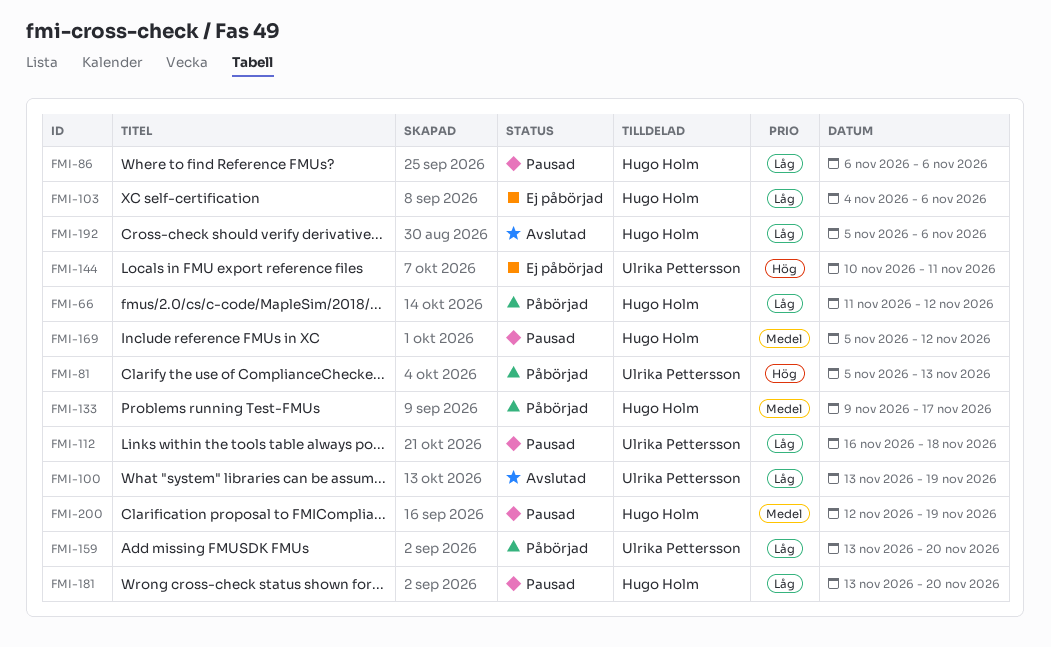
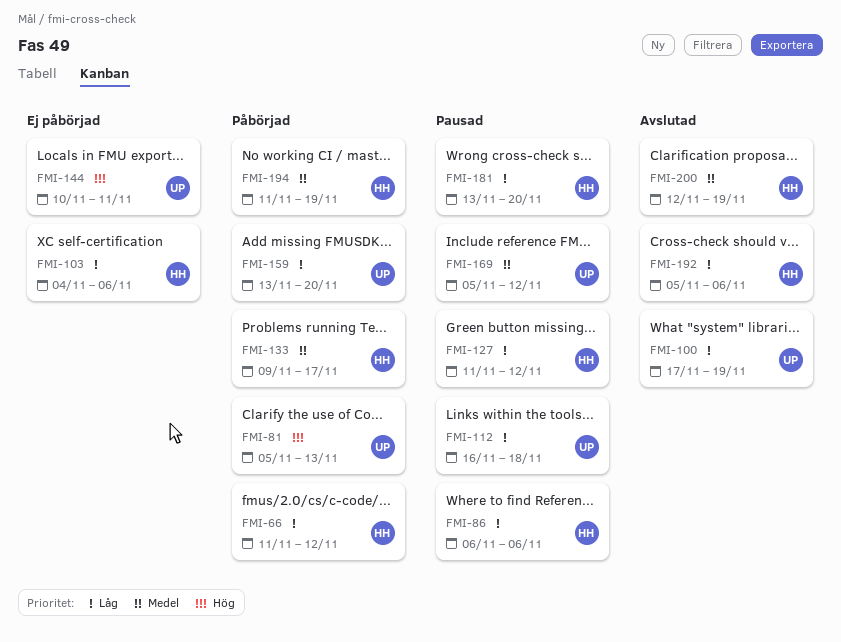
FMI-100, start: Nov 13 -> Nov 17
FMI-127: none -> present
FMI-169, owner: Hugo Holm -> Ulrika Pettersson
FMI-194: none -> present
FMI-200, status: Pausad -> Avslutad

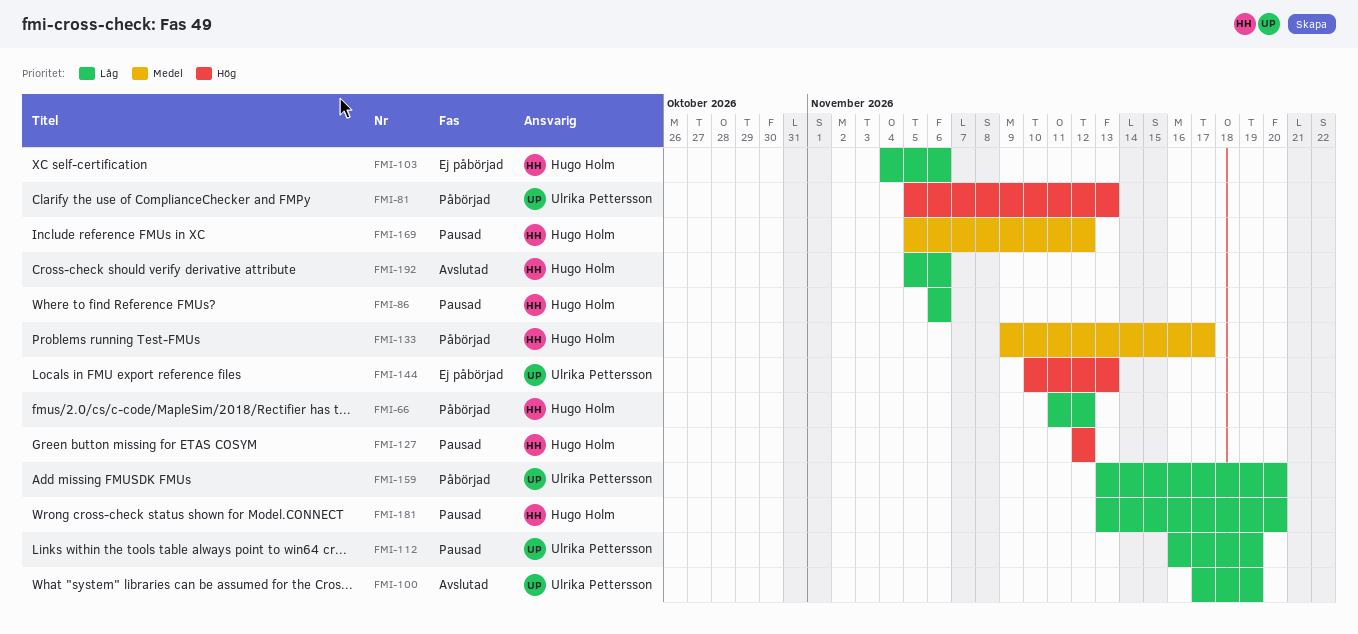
FMI-112, due: Nov 18 -> Nov 19
FMI-127, priority: Låg -> Hög
FMI-127, start: Nov 11 -> Nov 12
FMI-144, due: Nov 11 -> Nov 13
FMI-169, owner: Ulrika Pettersson -> Hugo Holm
FMI-194: present -> none
FMI-200: present -> none

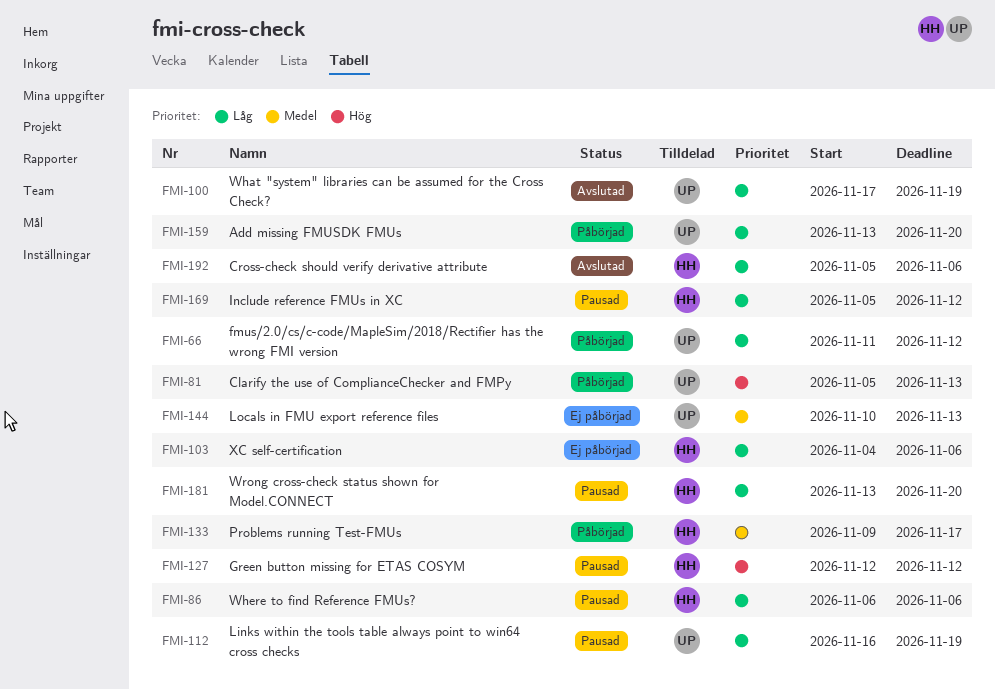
FMI-66, owner: Hugo Holm -> Ulrika Pettersson
FMI-144, priority: Hög -> Medel
FMI-169, priority: Medel -> Låg

